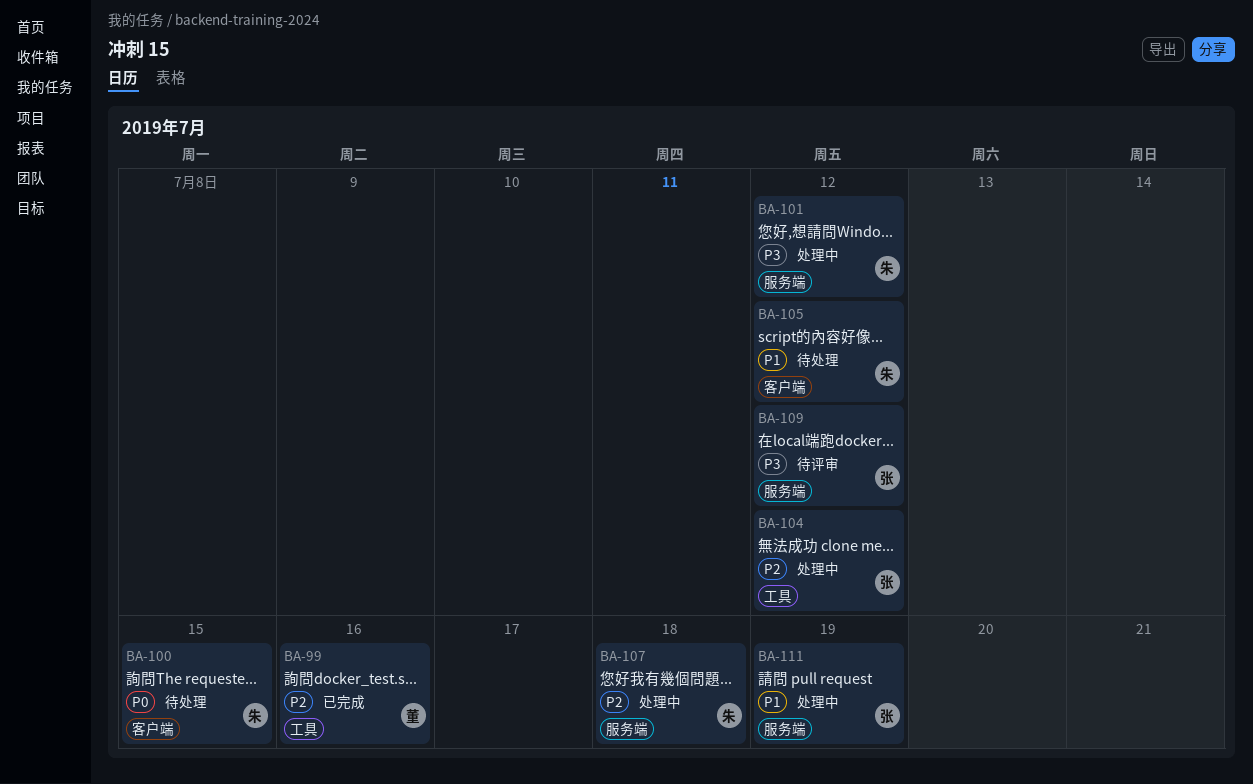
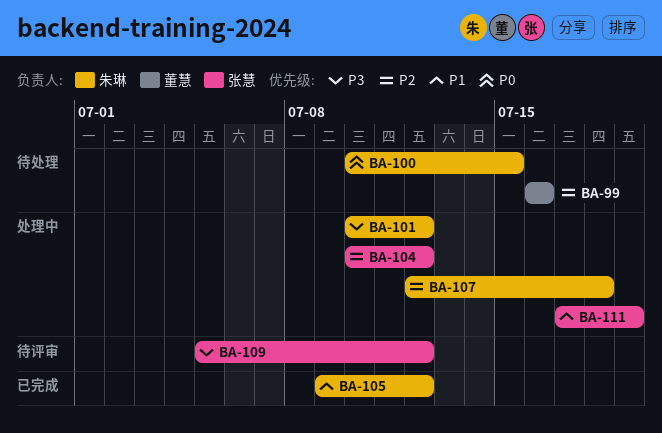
BA-99, status: 已完成 -> 待处理
BA-105, status: 待处理 -> 已完成

